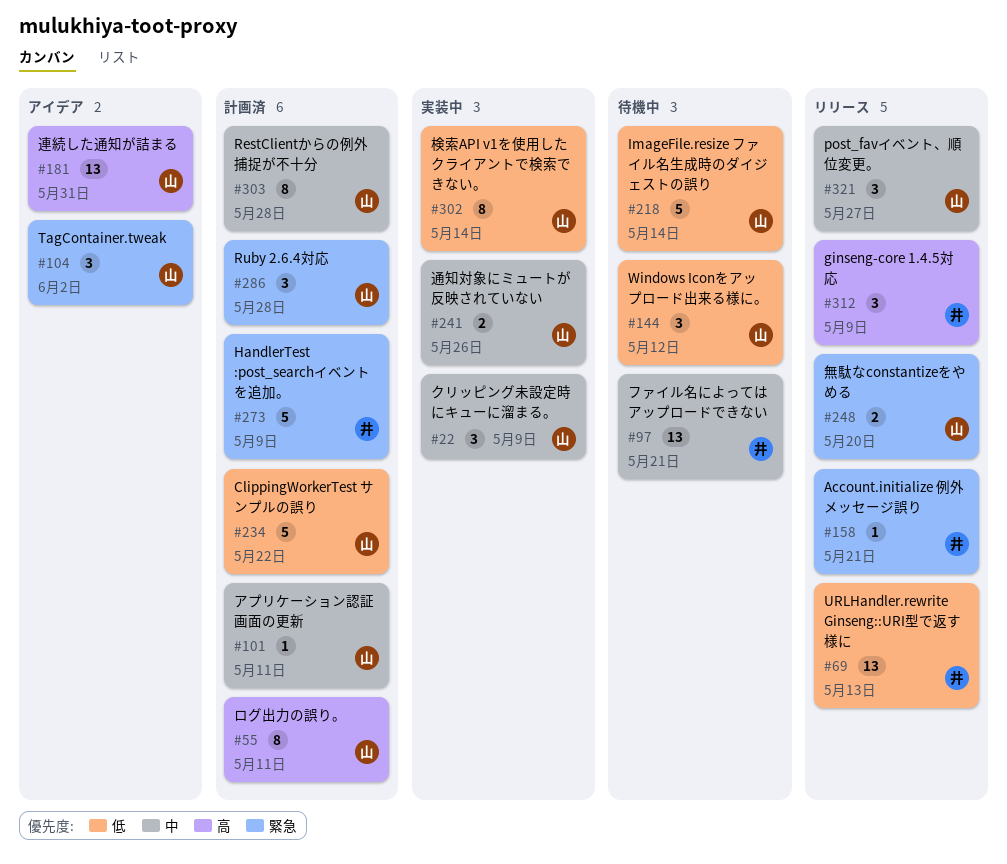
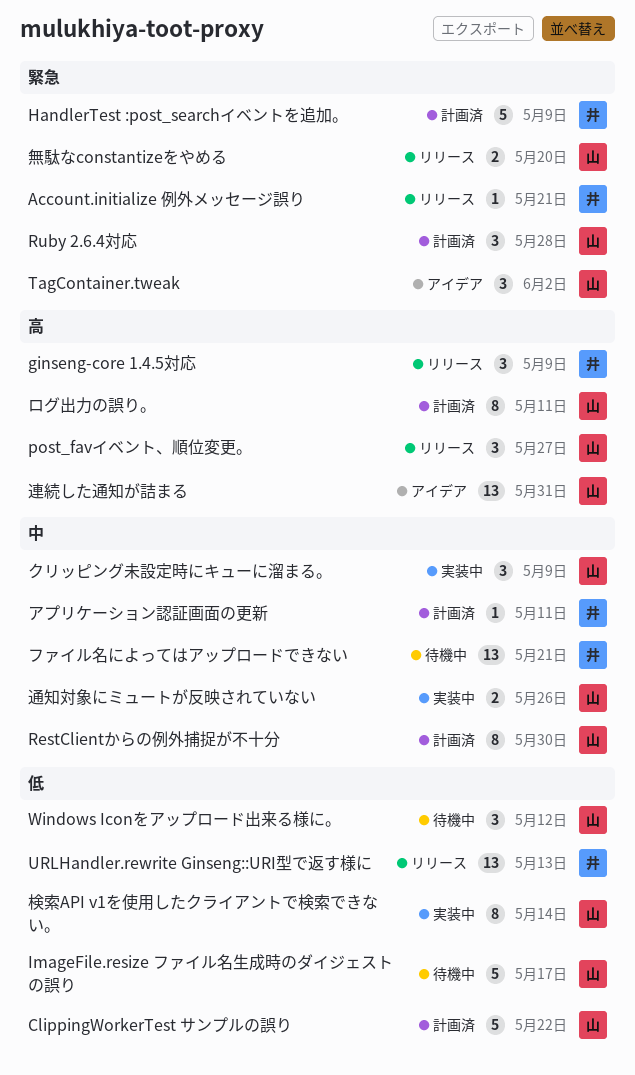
ImageFile.resize ファイル名生成時のダイジェストの誤り, due: May 14 -> May 17
post_favイベント、順位変更。, priority: 中 -> 高
RestClientからの例外捕捉が不十分, due: May 28 -> May 30
アプリケーション認証画面の更新, owner: 山 -> 井

